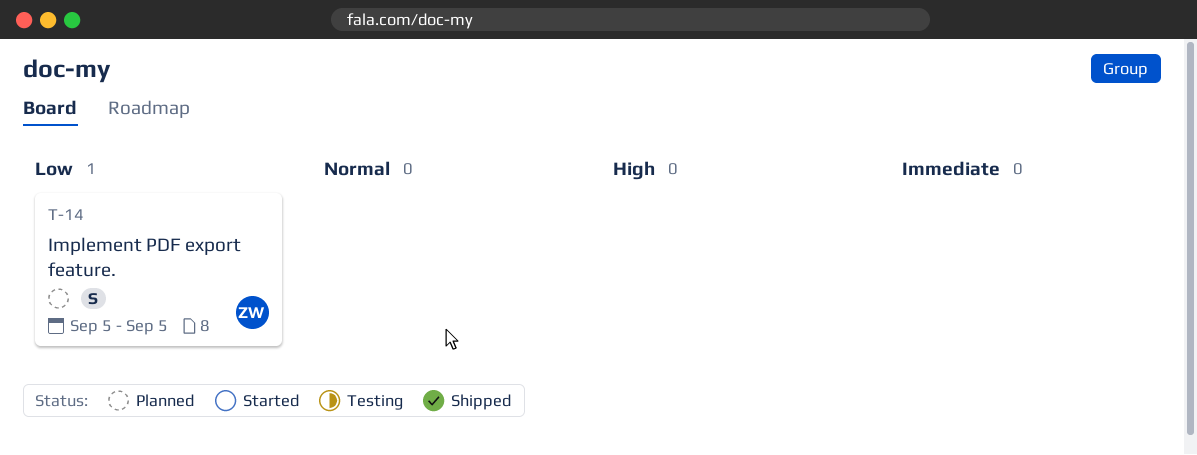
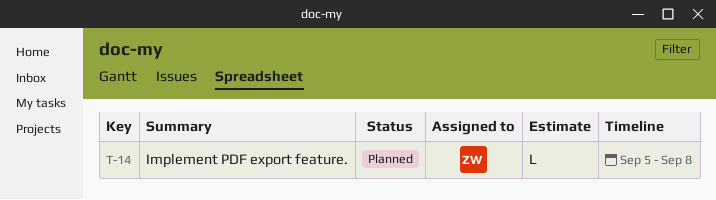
T-14, estimate: S -> L
T-14, due: Sep 5 -> Sep 8

